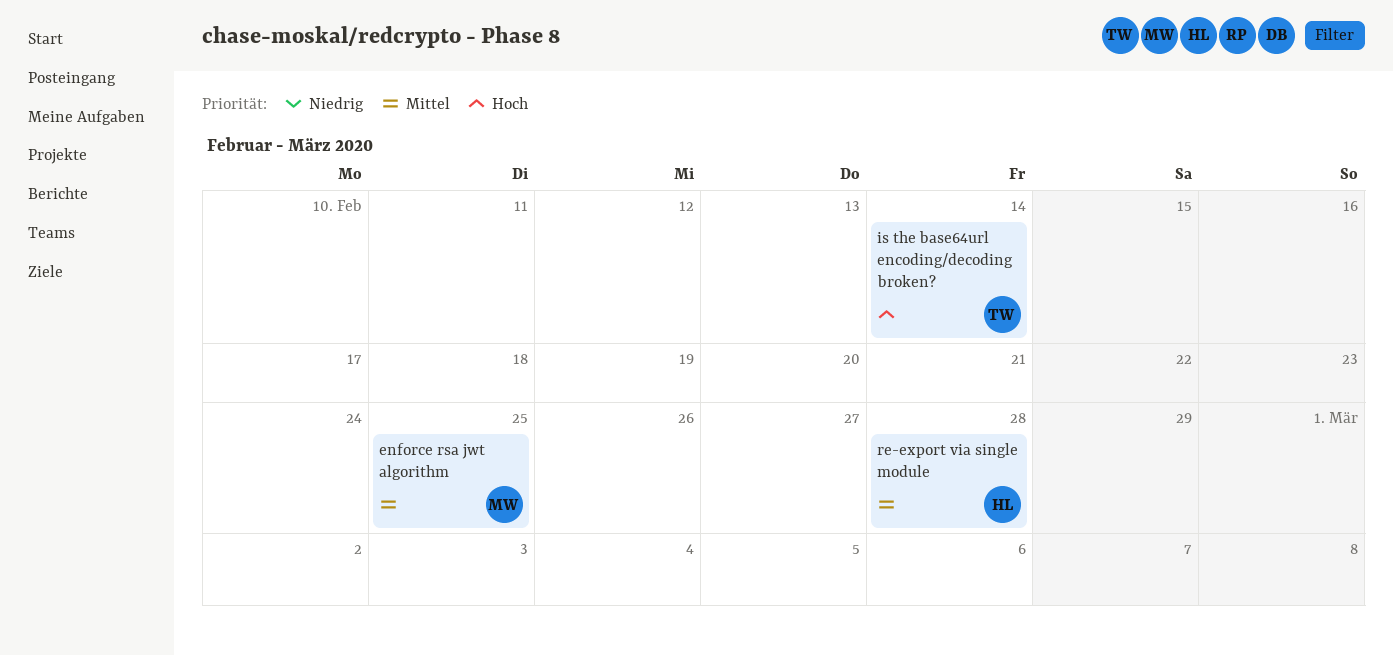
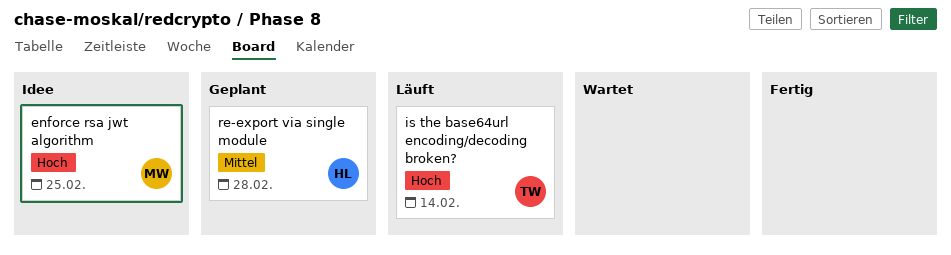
enforce rsa jwt algorithm, priority: Mittel -> Hoch

